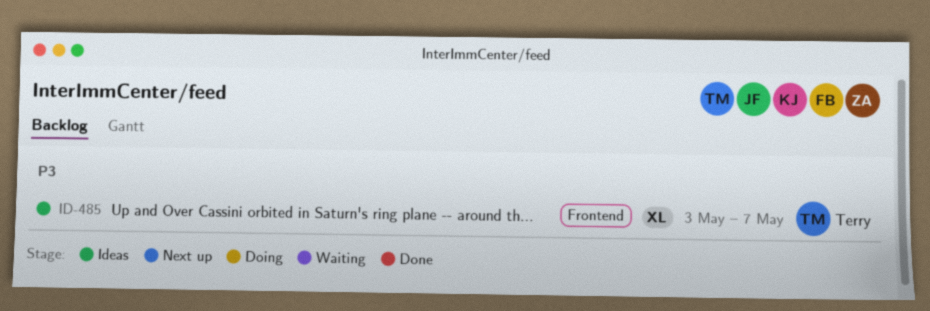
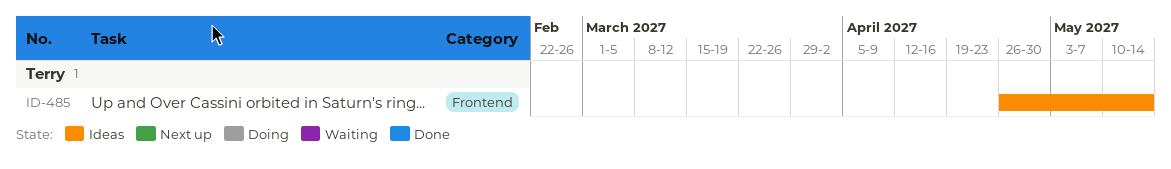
ID-485, start: May 3 -> Apr 26
ID-485, due: May 7 -> May 14

